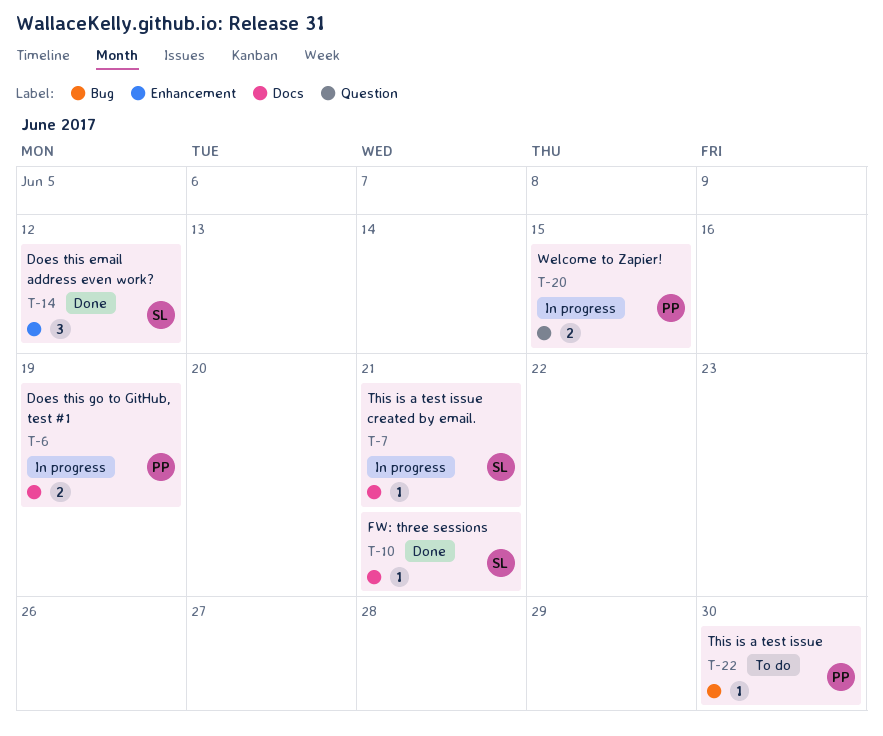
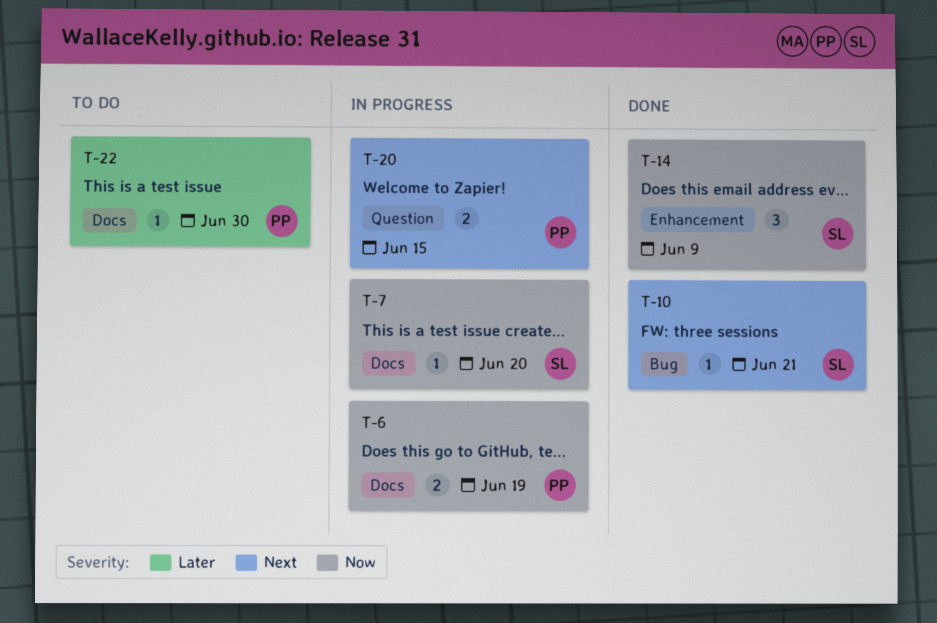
T-7, due: Jun 21 -> Jun 20
T-10, label: Docs -> Bug
T-14, due: Jun 12 -> Jun 9
T-22, label: Bug -> Docs

